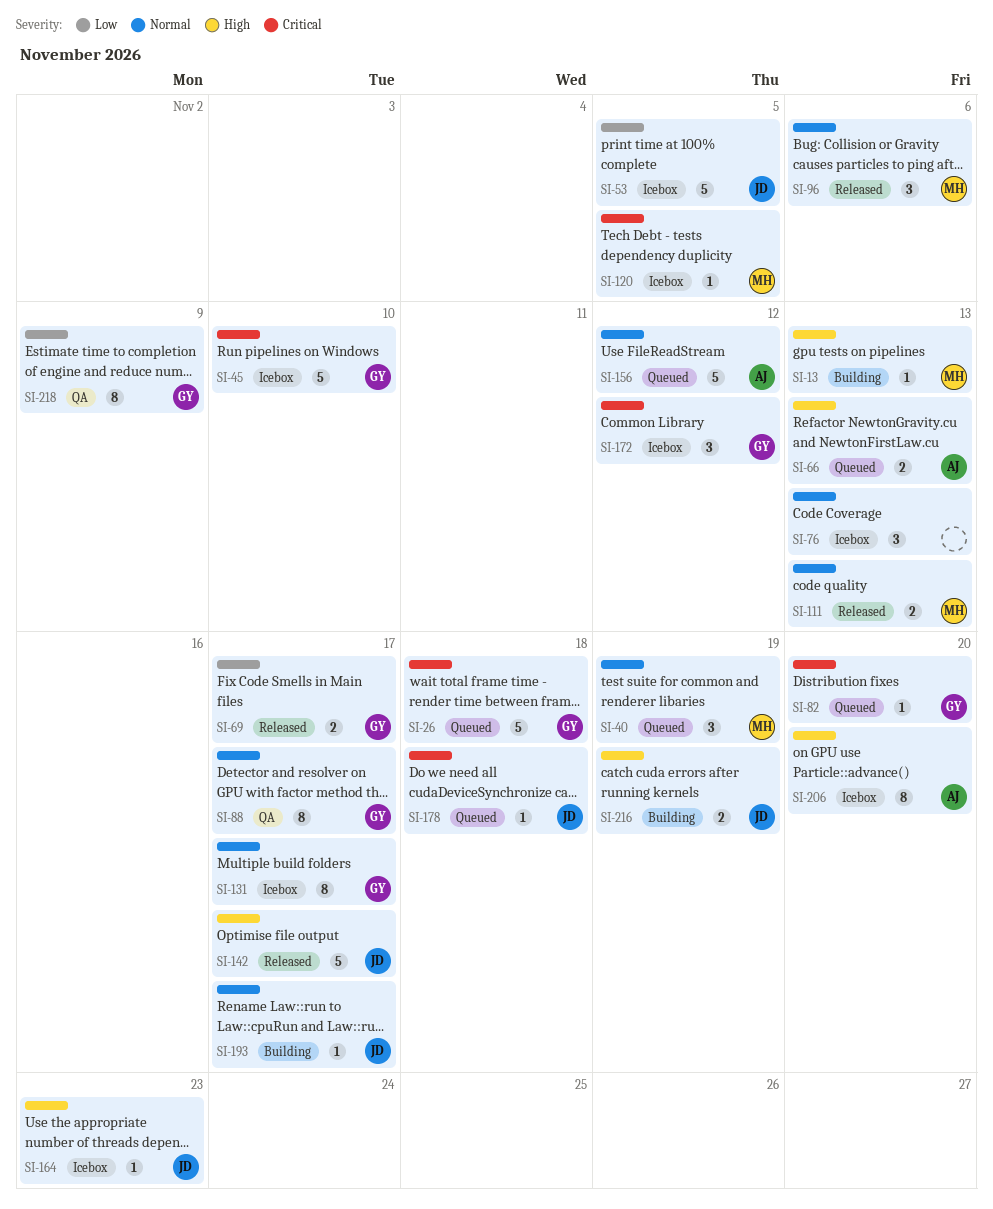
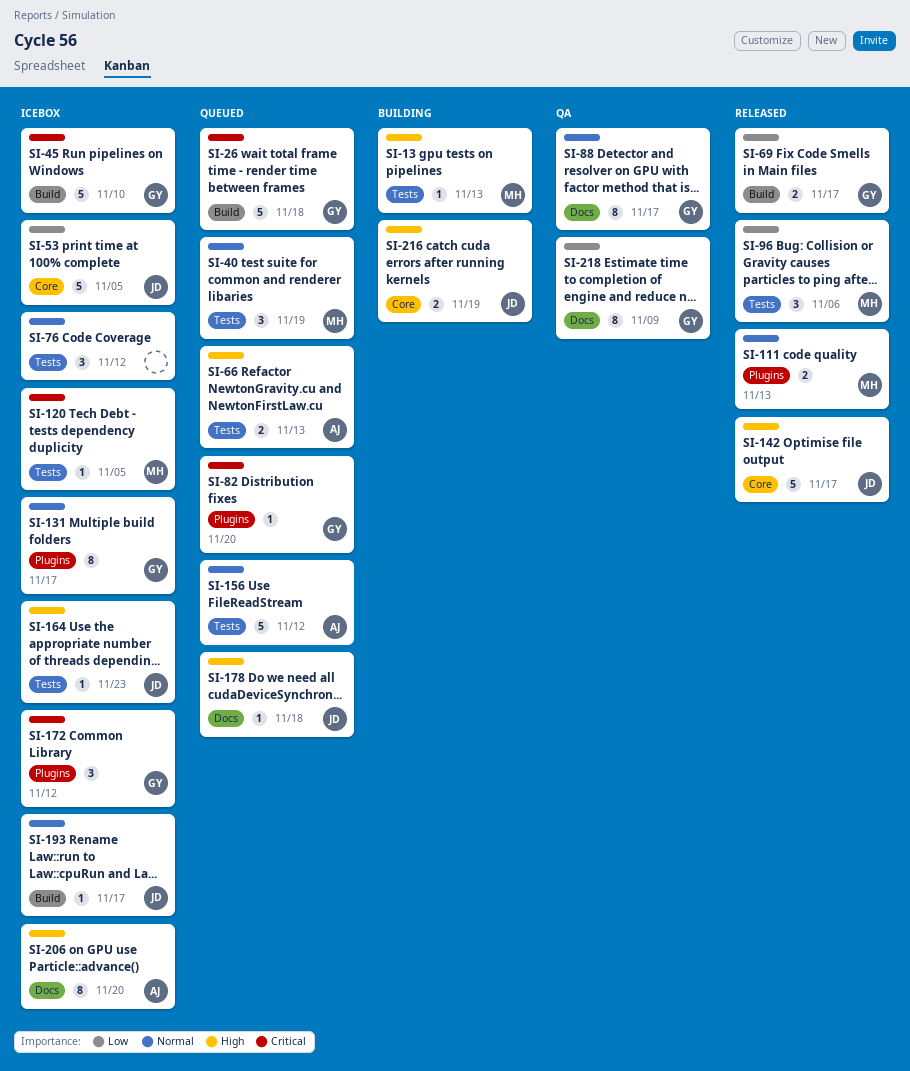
SI-76, due: Nov 13 -> Nov 12
SI-96, priority: Normal -> Low
SI-178, priority: Critical -> High
SI-193, status: Building -> Icebox

